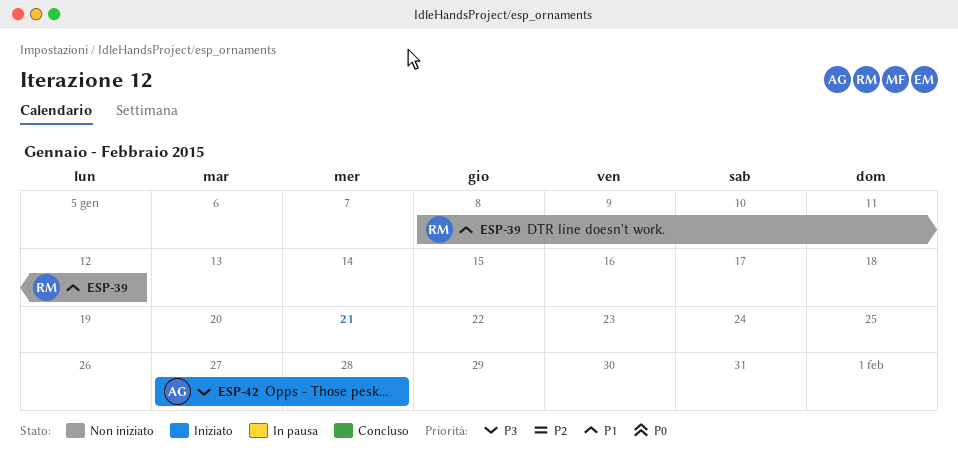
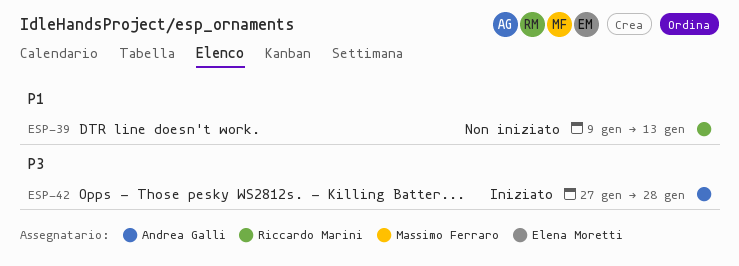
ESP-39, start: Jan 8 -> Jan 9
ESP-39, due: Jan 12 -> Jan 13

